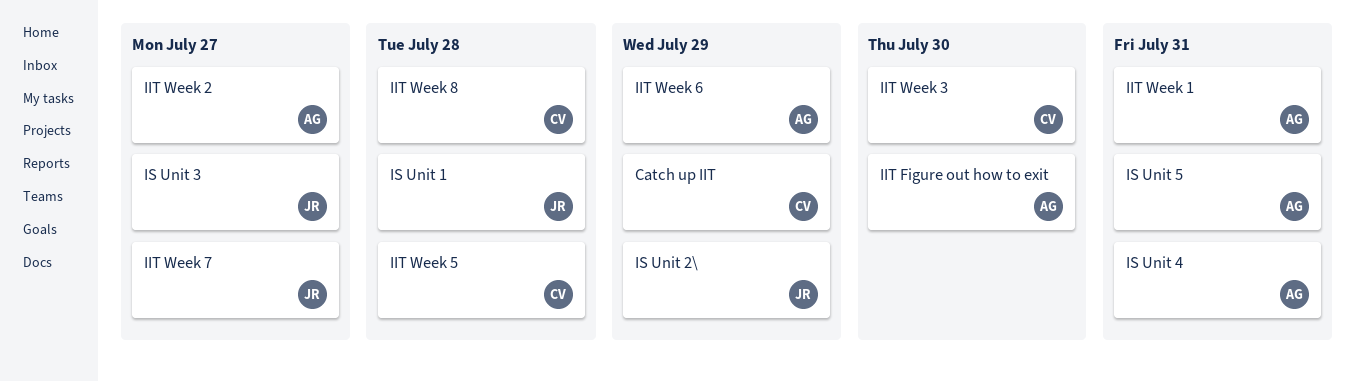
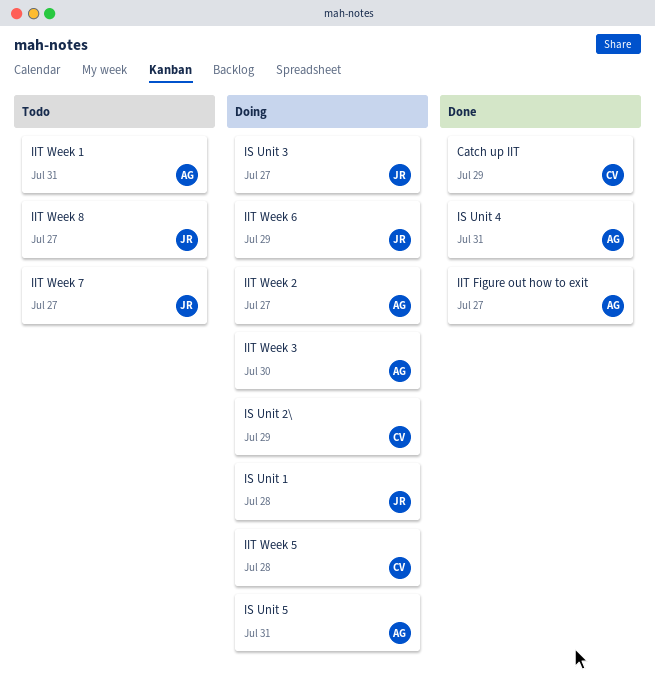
IIT Figure out how to exit, due: Jul 30 -> Jul 27
IIT Week 3, owner: CV -> AG
IIT Week 6, owner: AG -> JR
IIT Week 8, owner: CV -> JR
IIT Week 8, due: Jul 28 -> Jul 27
IS Unit 2\, owner: JR -> CV

